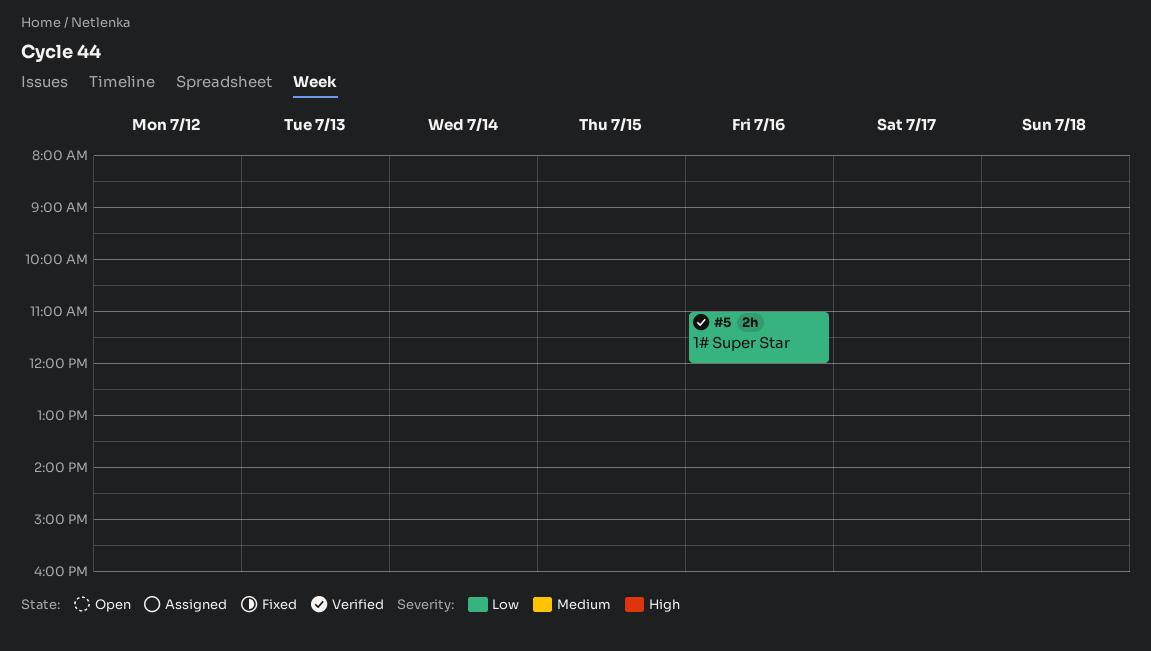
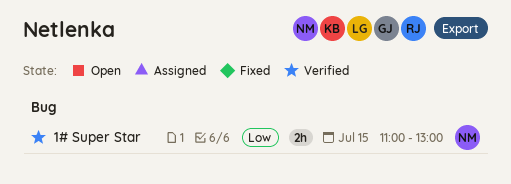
1# Super Star, day: Jul 16 -> Jul 15
1# Super Star, ends: 12:00 -> 13:00

